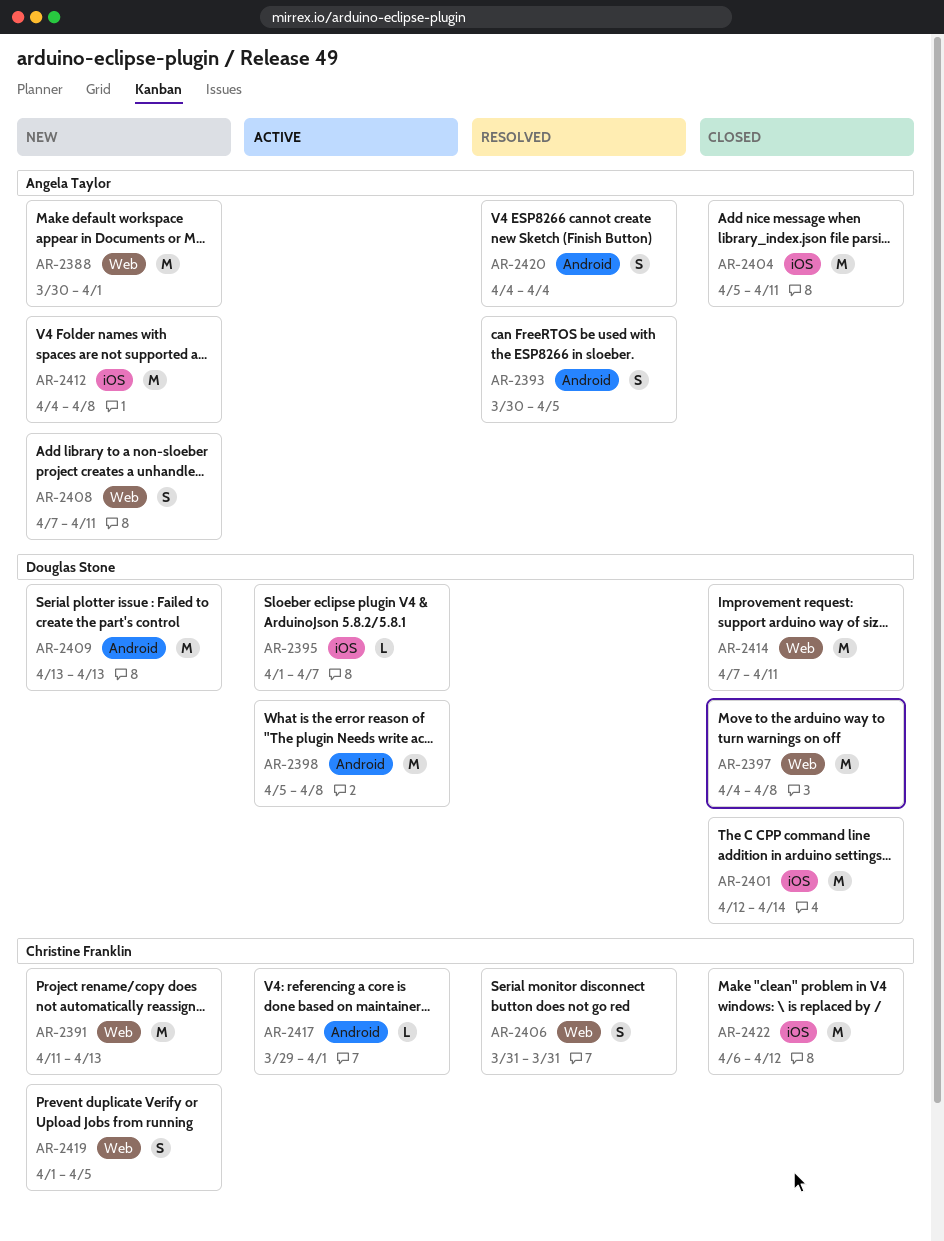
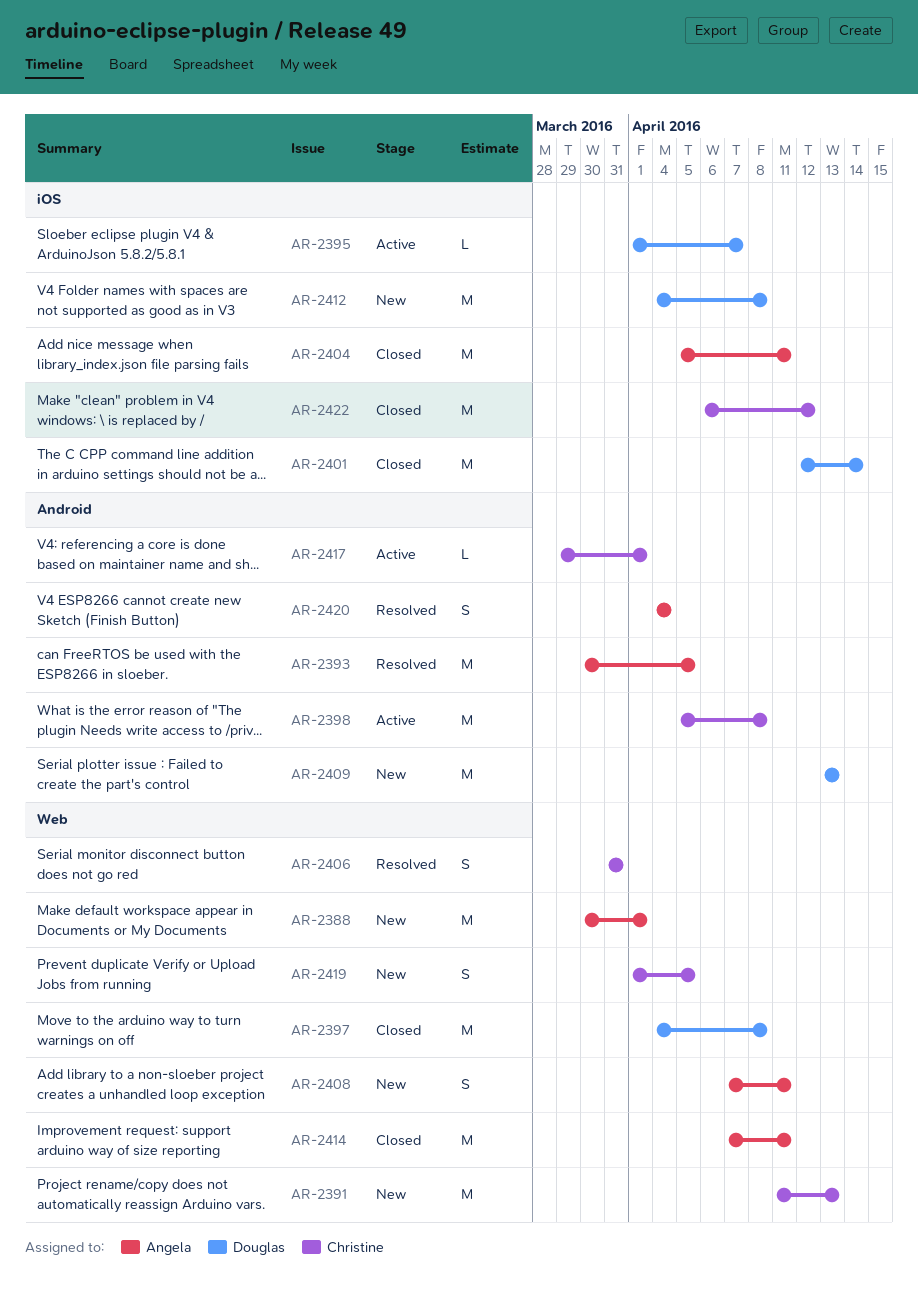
AR-2393, estimate: S -> M
AR-2398, owner: Douglas Stone -> Christine Franklin
AR-2412, owner: Angela Taylor -> Douglas Stone
AR-2414, owner: Douglas Stone -> Angela Taylor

